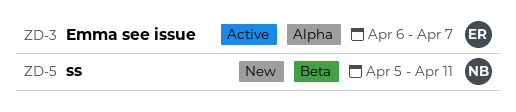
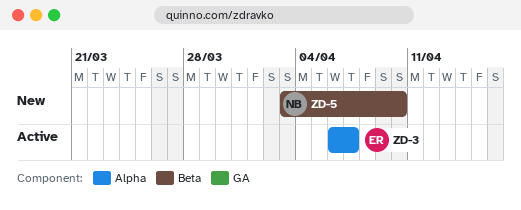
ZD-5, start: Apr 5 -> Apr 3
ZD-5, due: Apr 11 -> Apr 10

